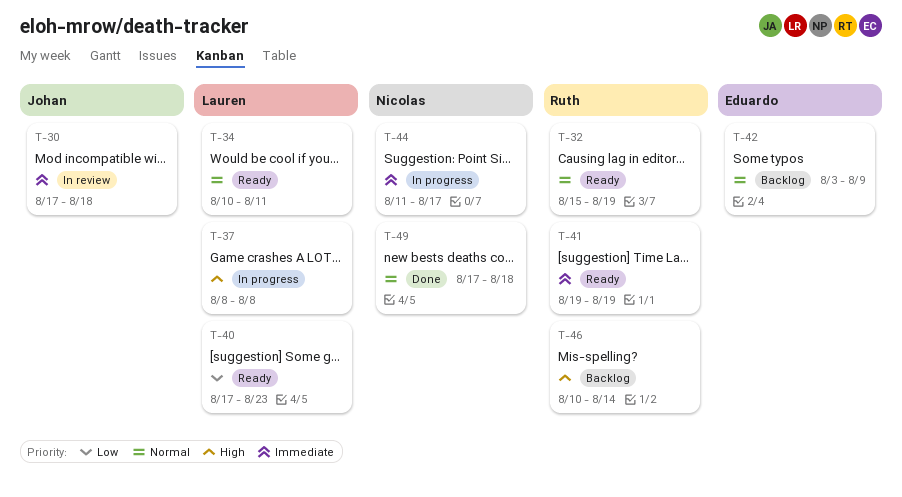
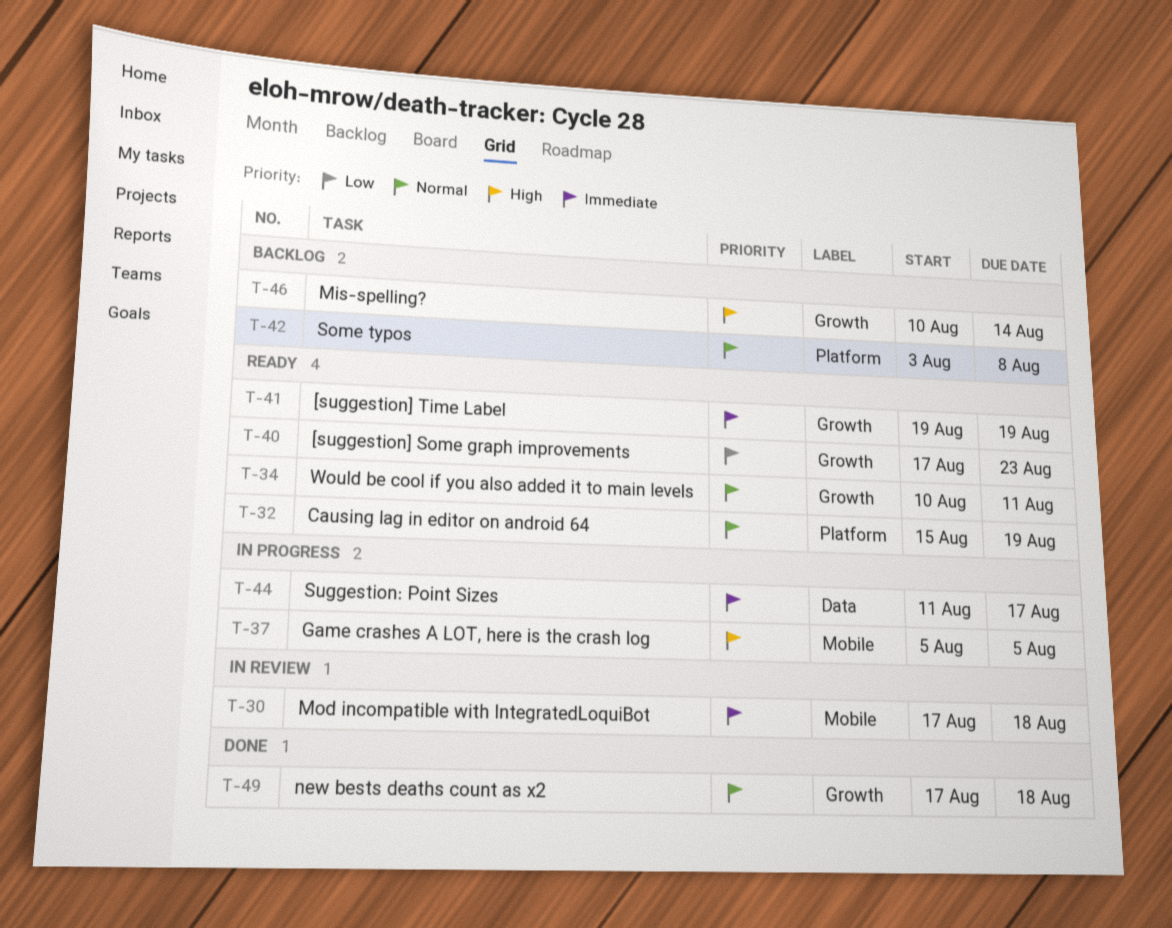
T-37, start: Aug 8 -> Aug 5
T-37, due: Aug 8 -> Aug 5
T-42, due: Aug 9 -> Aug 8

